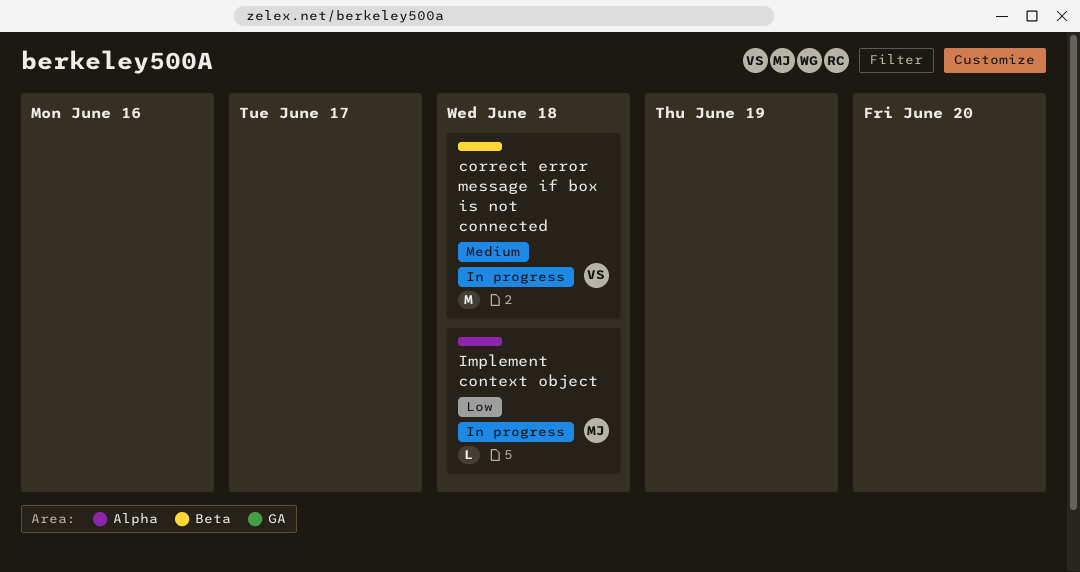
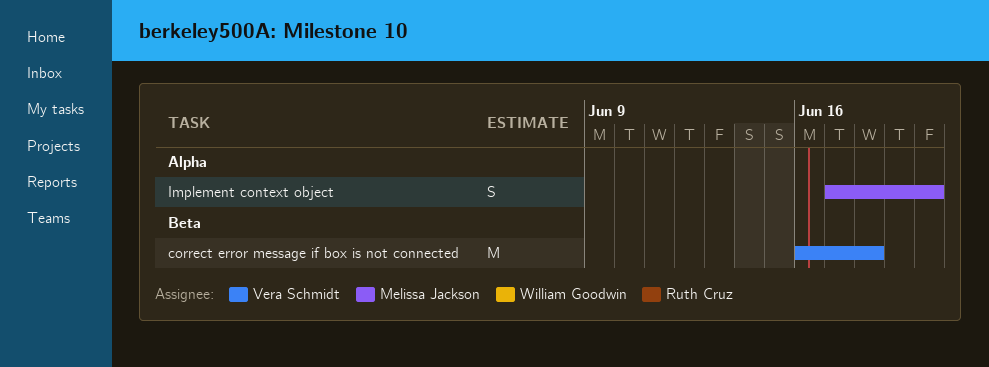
Implement context object, estimate: L -> S
Implement context object, due: Jun 18 -> Jun 20

